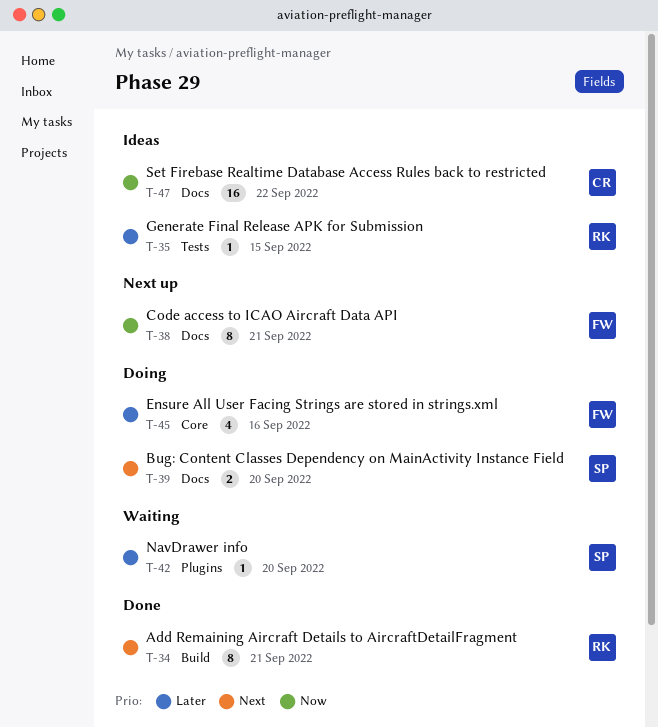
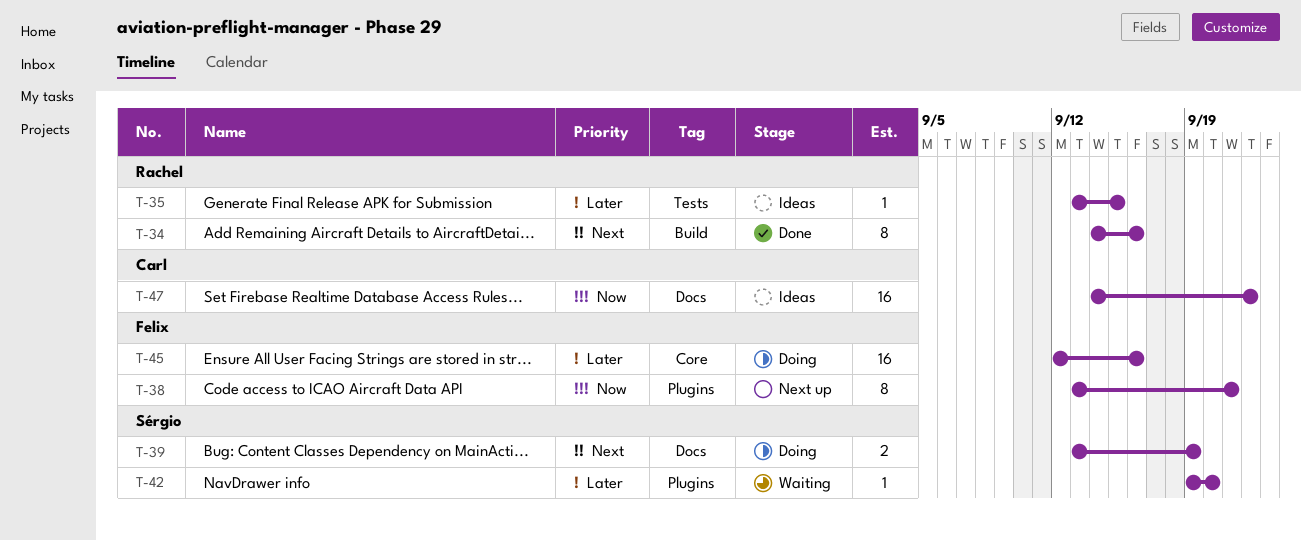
T-34, due: Sep 21 -> Sep 16
T-38, label: Docs -> Plugins
T-39, due: Sep 20 -> Sep 19
T-45, estimate: 4 -> 16

